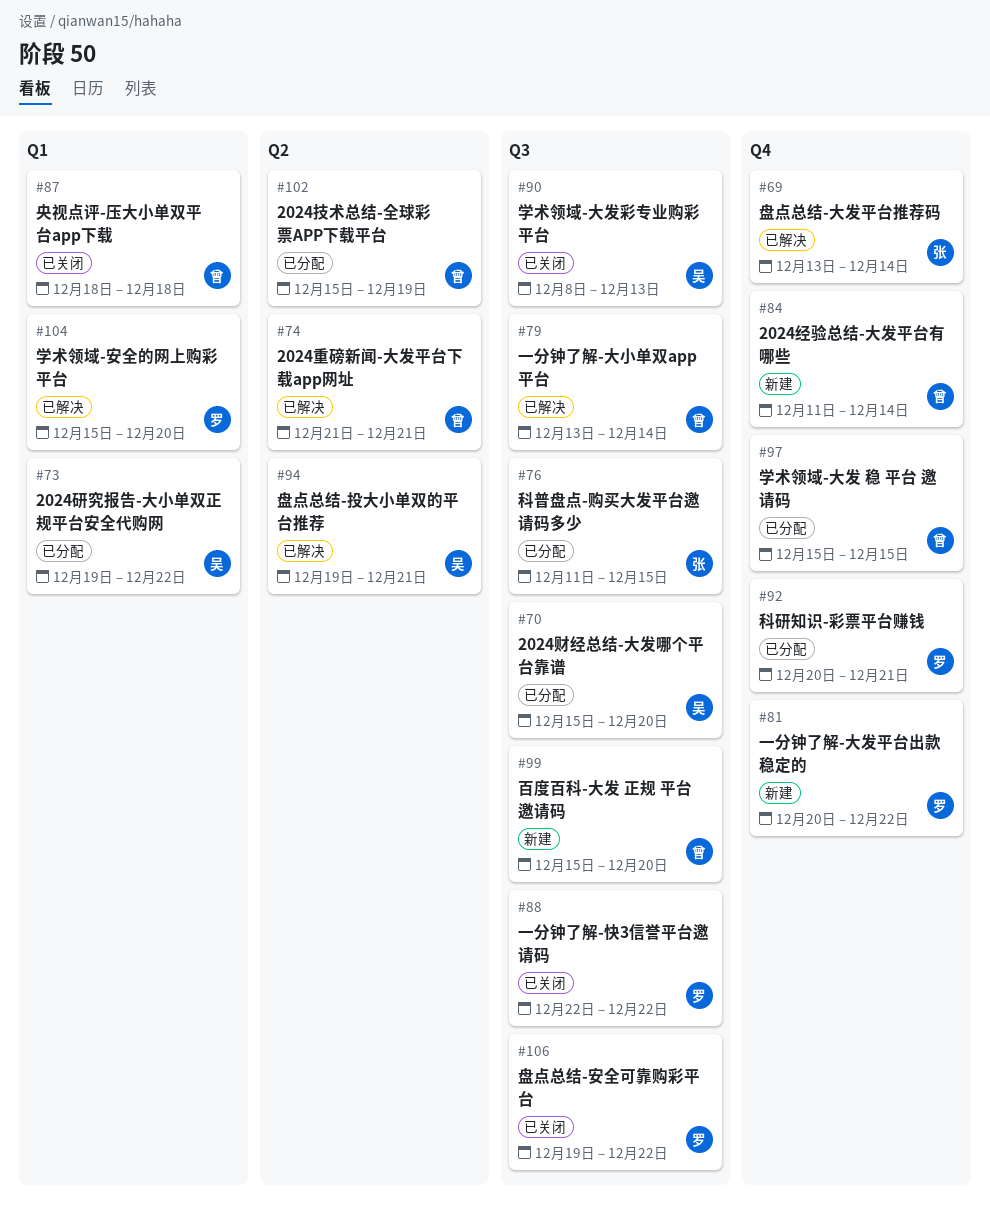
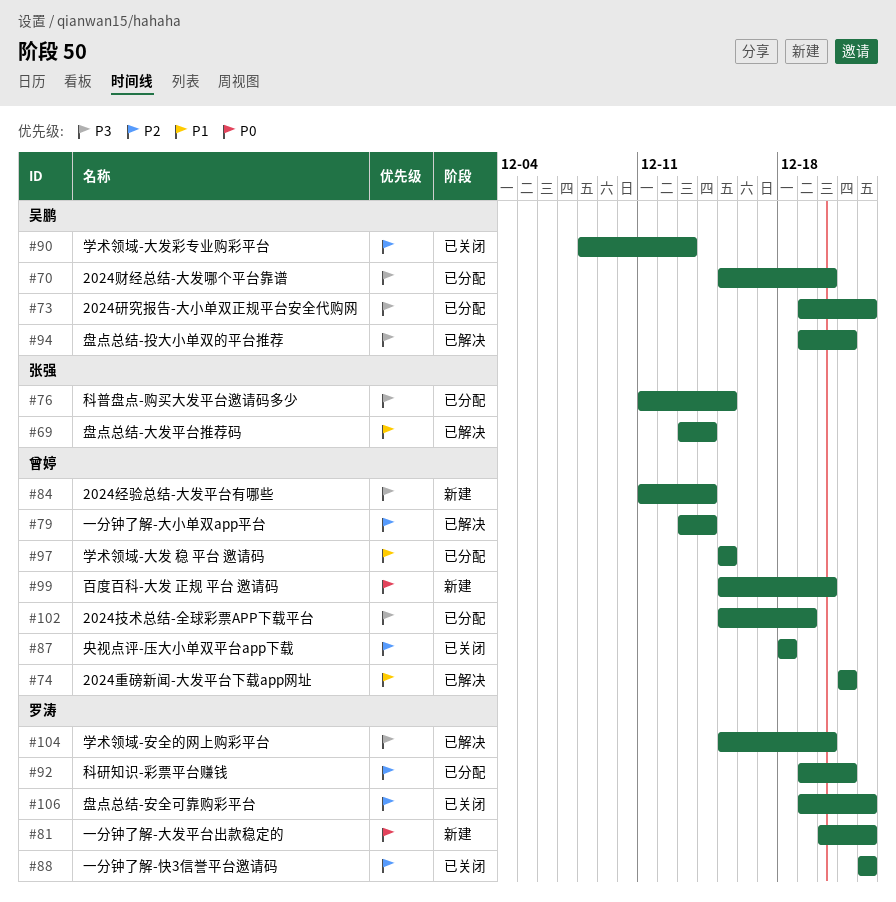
#92, start: Dec 20 -> Dec 19

